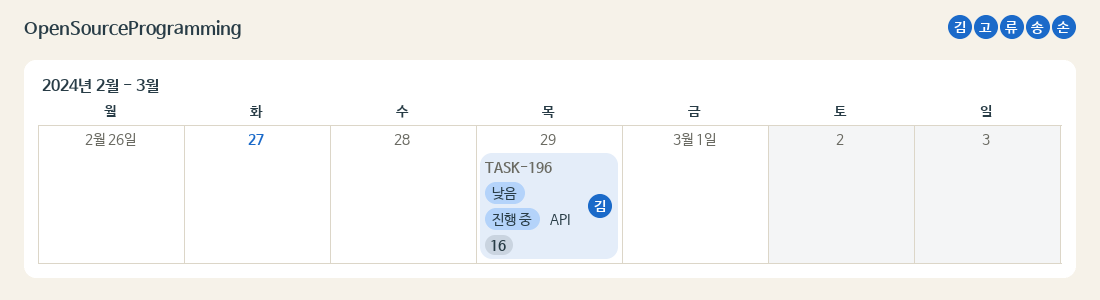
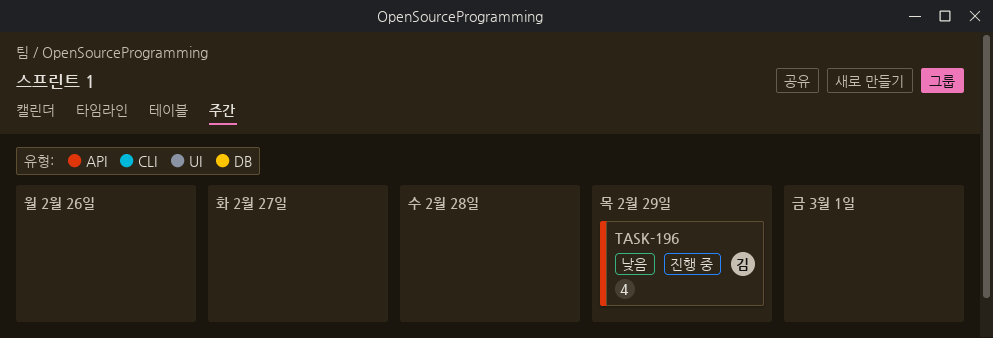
TASK-196, estimate: 16 -> 4

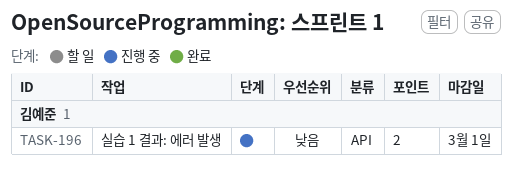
TASK-196, estimate: 4 -> 2
TASK-196, due: Feb 29 -> Mar 1

